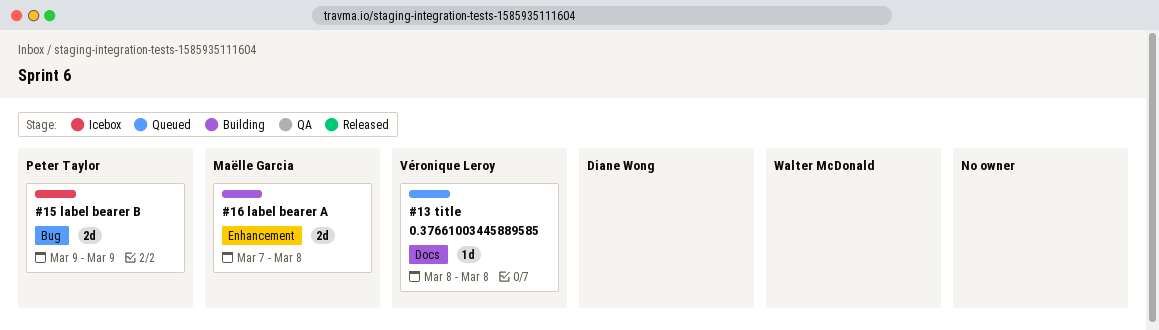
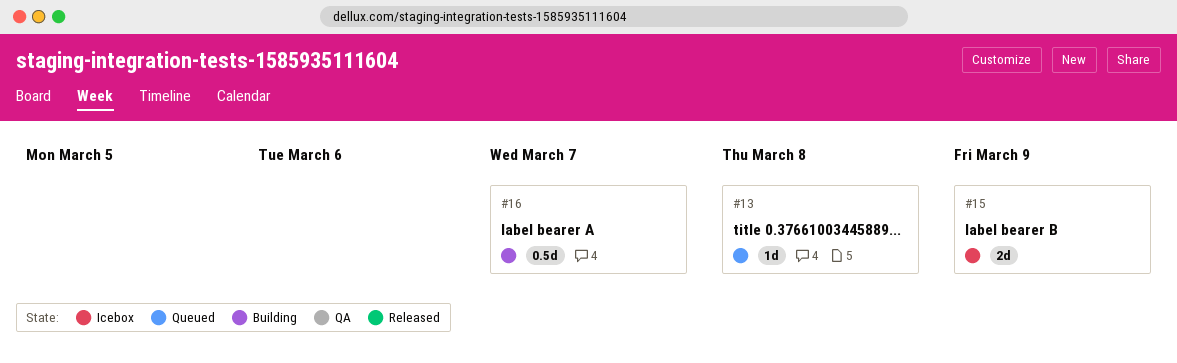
#16, estimate: 2d -> 0.5d
#16, due: Mar 8 -> Mar 7

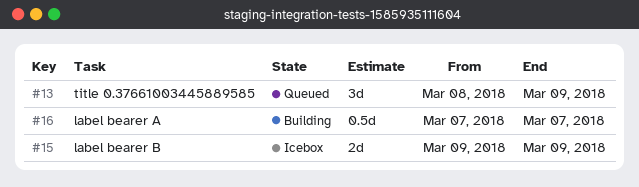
#13, estimate: 1d -> 3d
#13, due: Mar 8 -> Mar 9

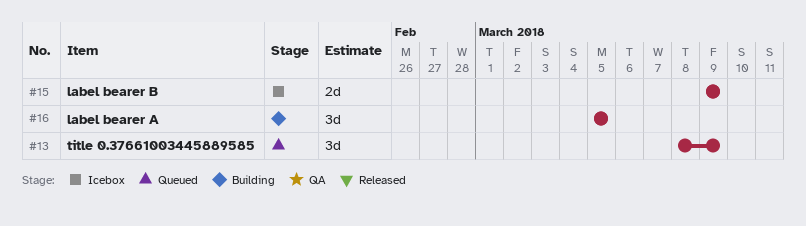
#16, estimate: 0.5d -> 3d
#16, start: Mar 7 -> Mar 5
#16, due: Mar 7 -> Mar 5

